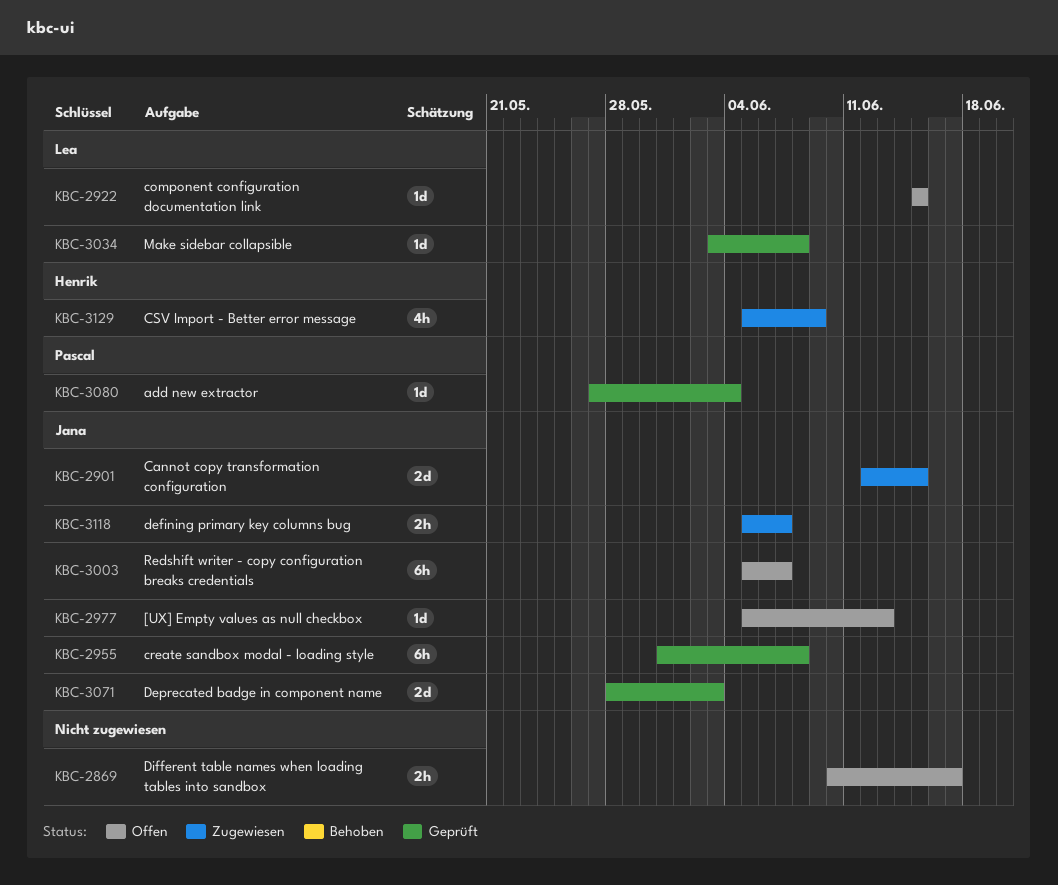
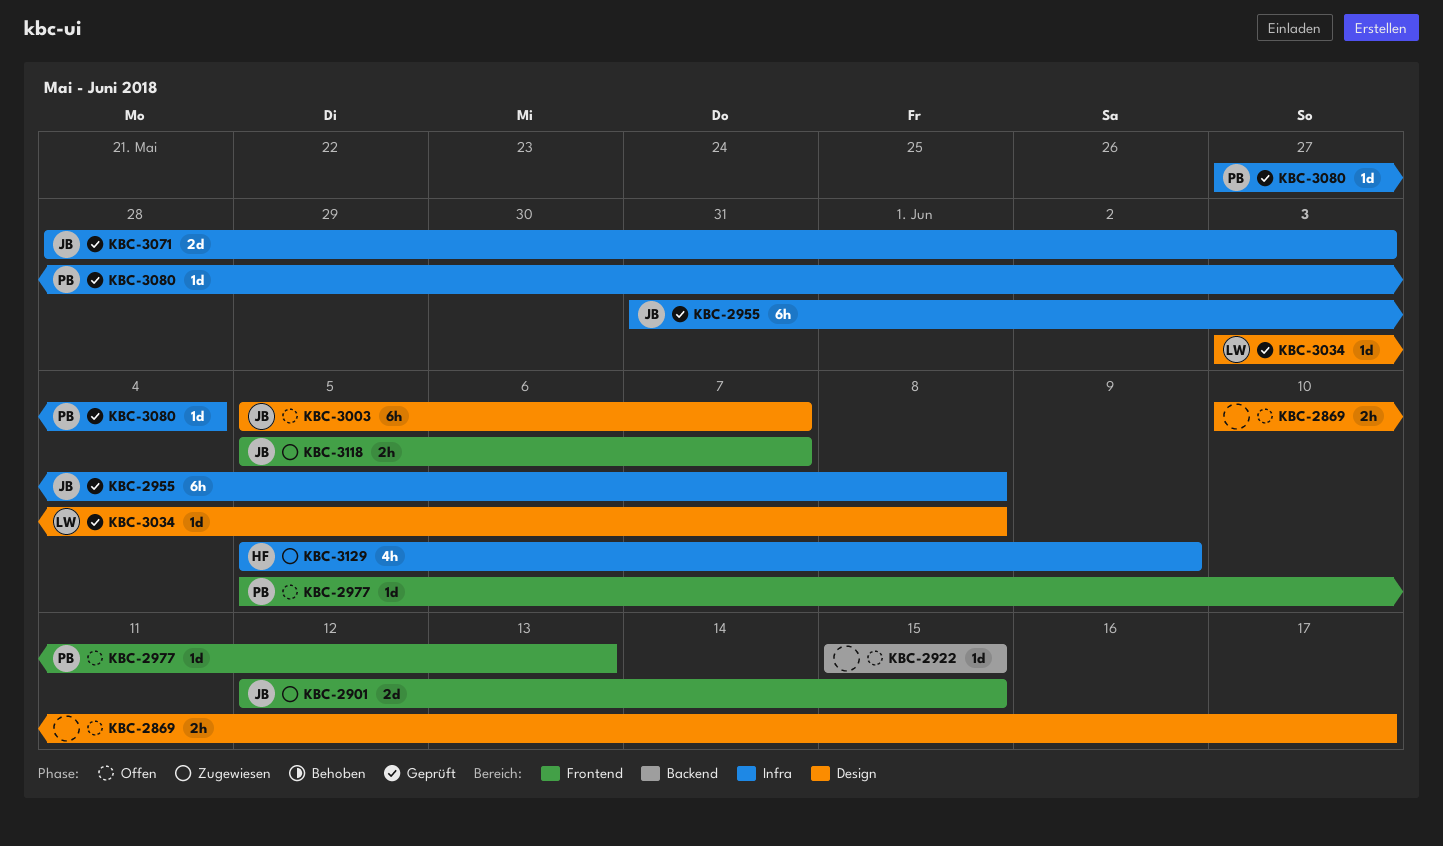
KBC-2922, owner: Lea -> none
KBC-2977, owner: Jana -> Pascal

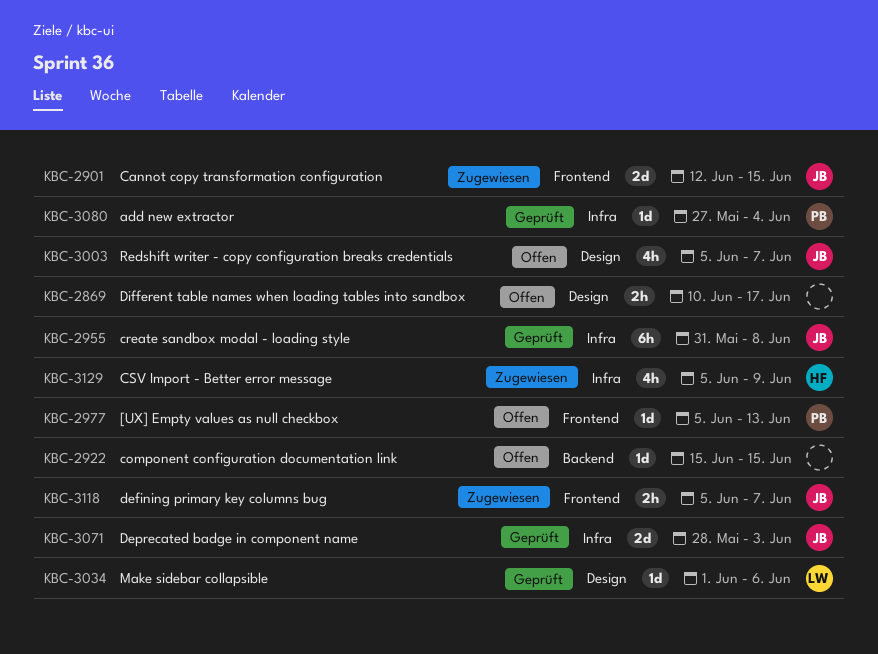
KBC-3003, estimate: 6h -> 4h
KBC-3034, start: Jun 3 -> Jun 1
KBC-3034, due: Jun 8 -> Jun 6

